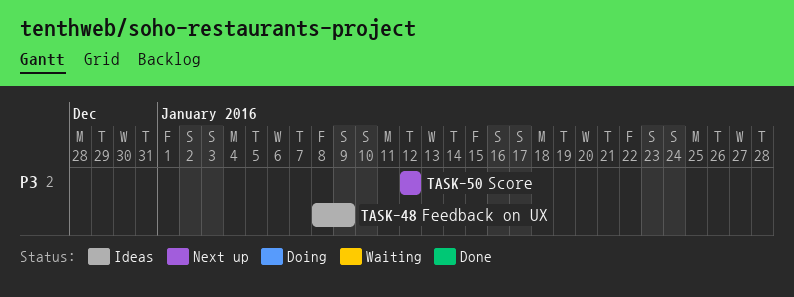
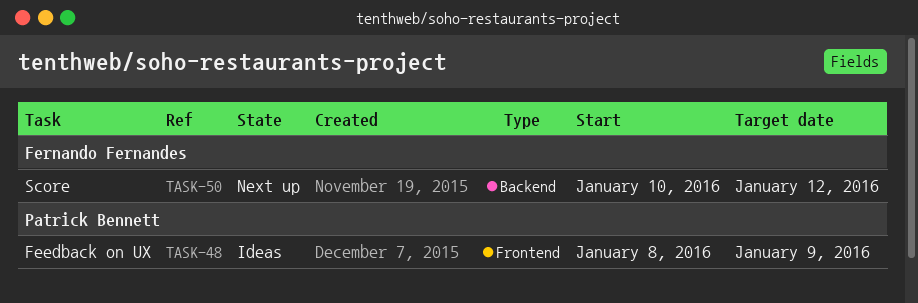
TASK-50, start: Jan 12 -> Jan 10

